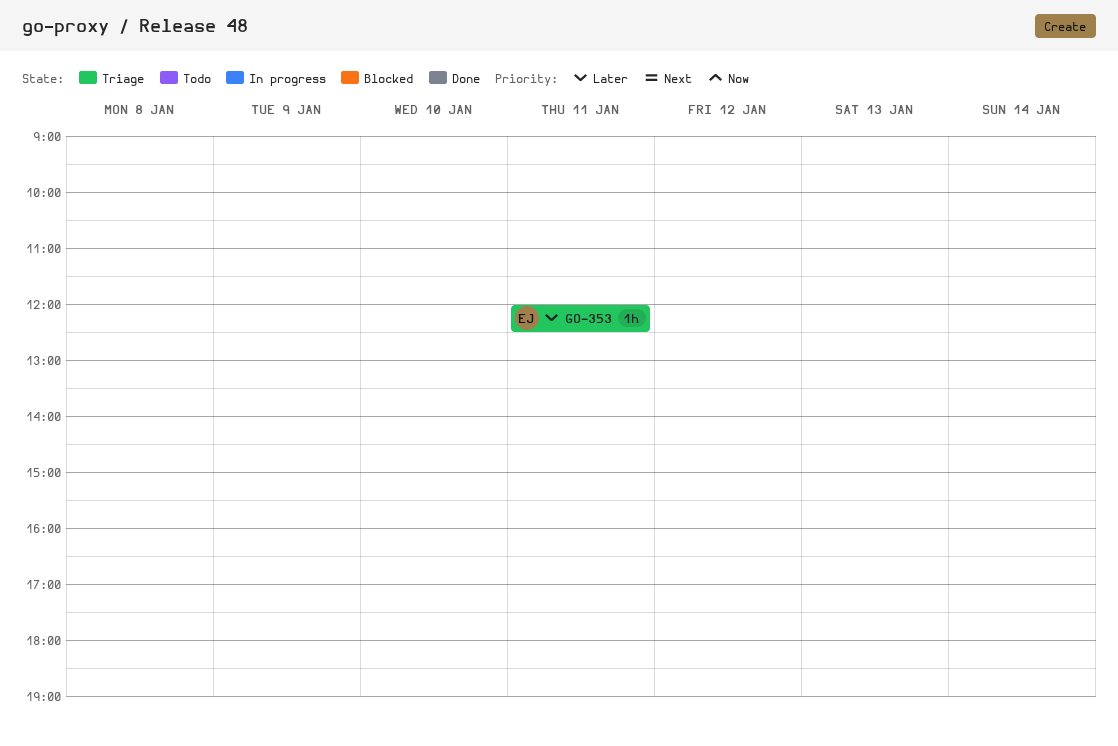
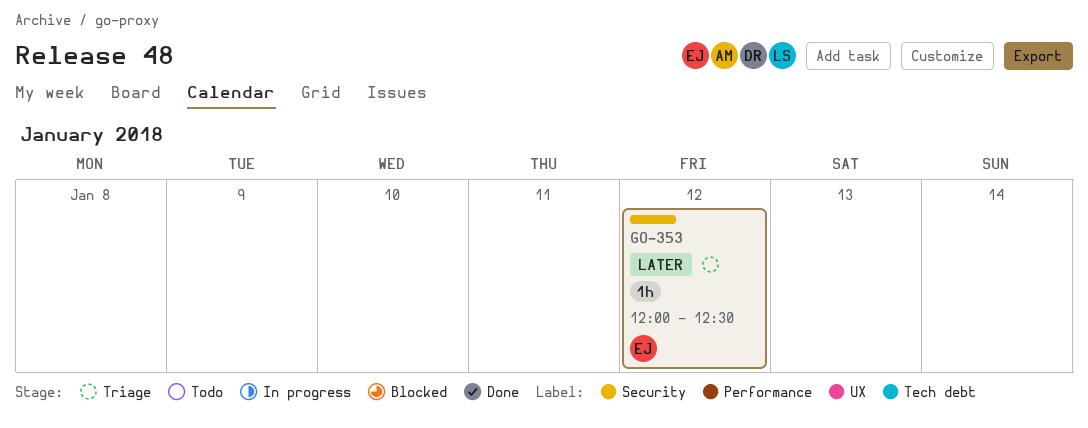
GO-353, day: Jan 11 -> Jan 12

